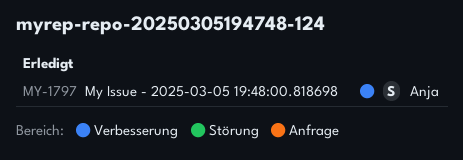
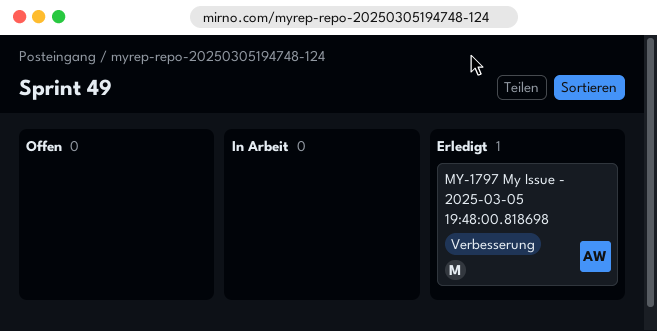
MY-1797, estimate: S -> M

